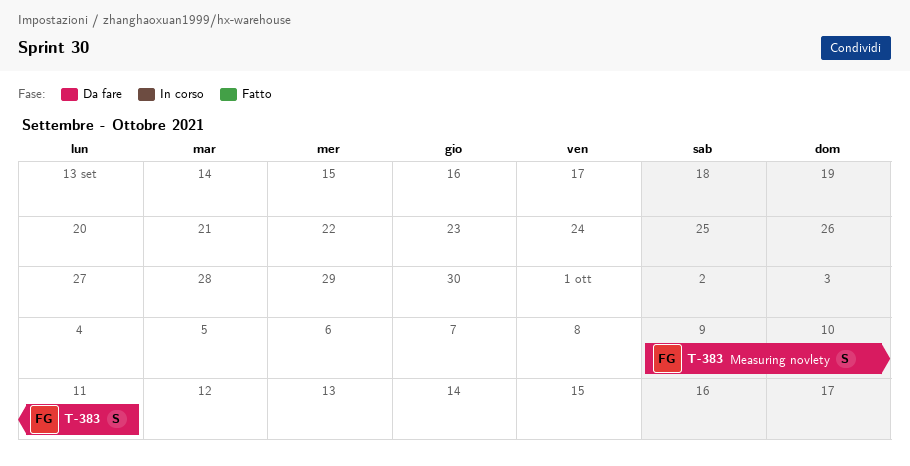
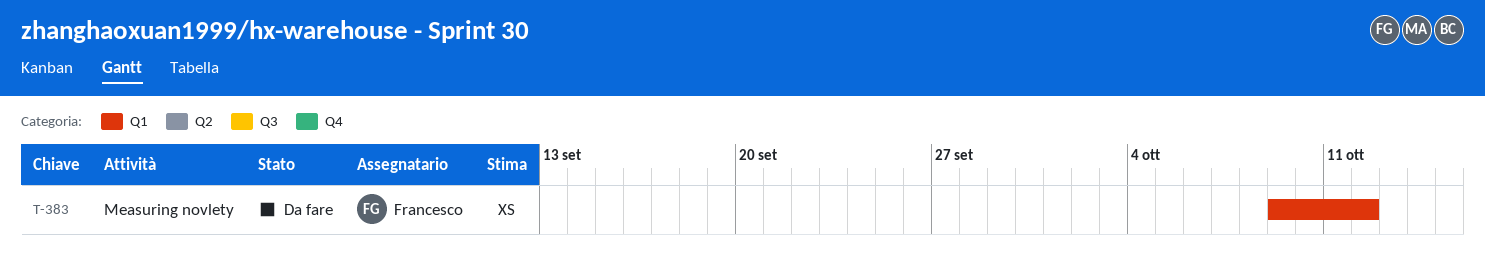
T-383, estimate: S -> XS
T-383, due: Oct 11 -> Oct 12

